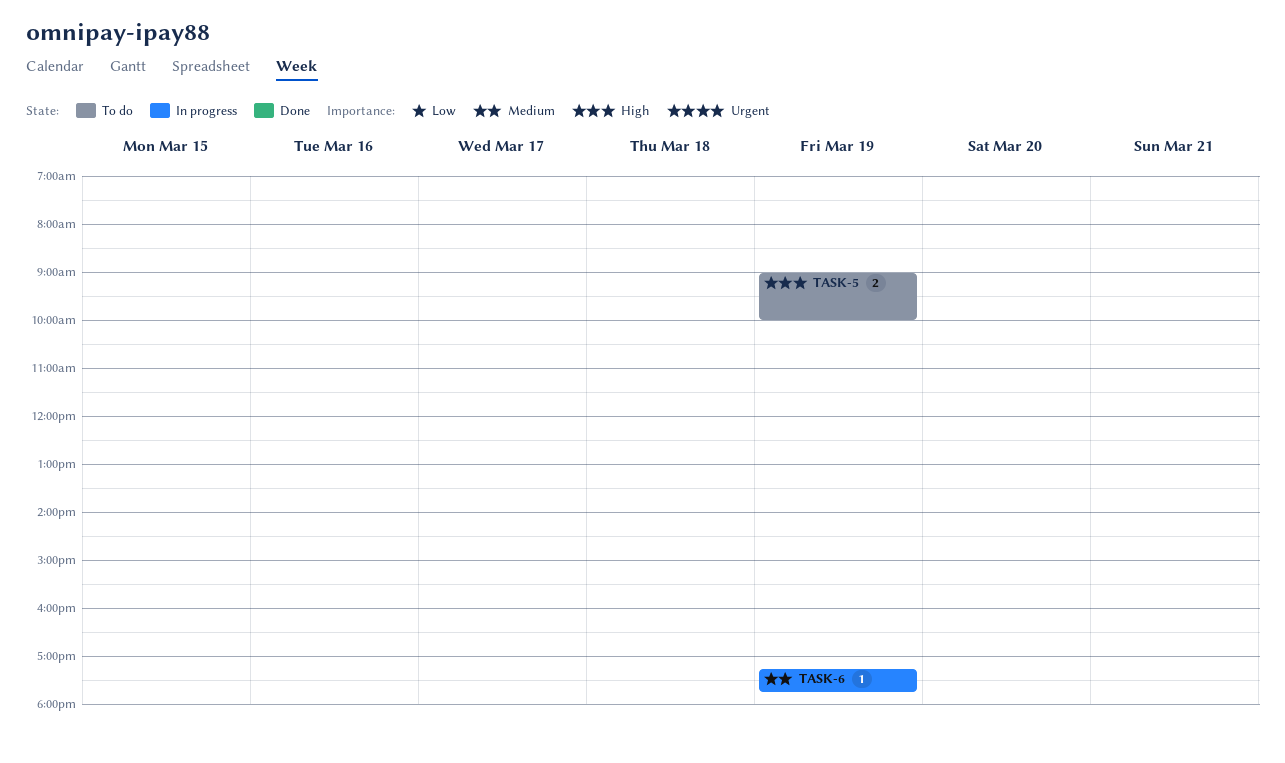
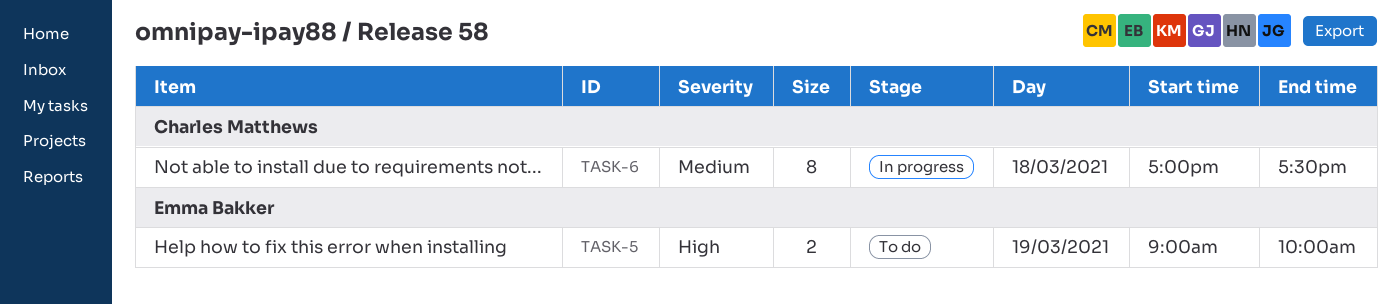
TASK-6, estimate: 1 -> 8
TASK-6, day: Mar 19 -> Mar 18
TASK-6, begins: 17:15 -> 17:00
TASK-6, ends: 17:45 -> 17:30

